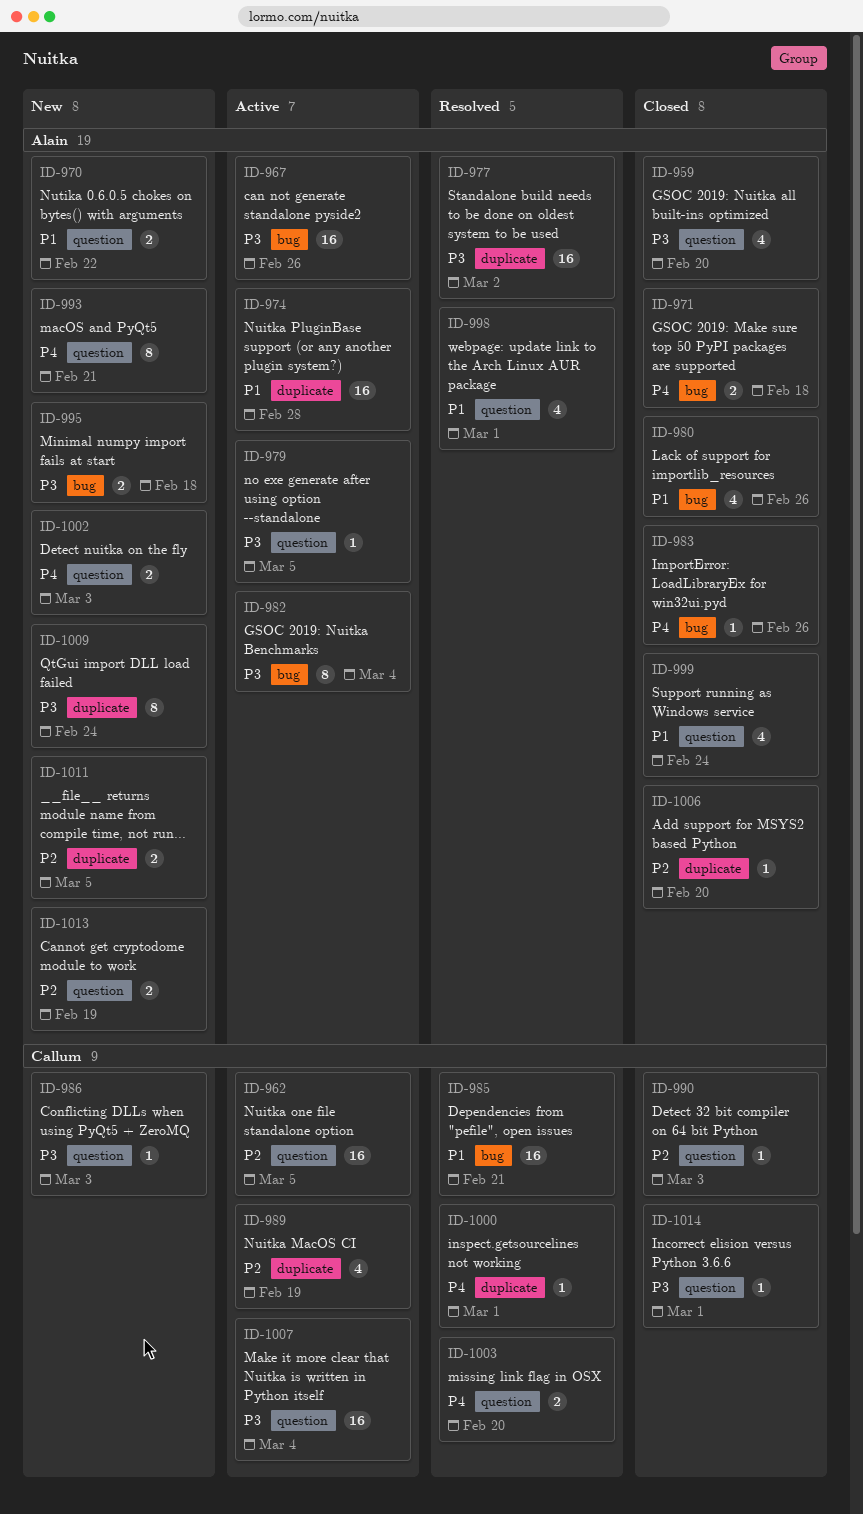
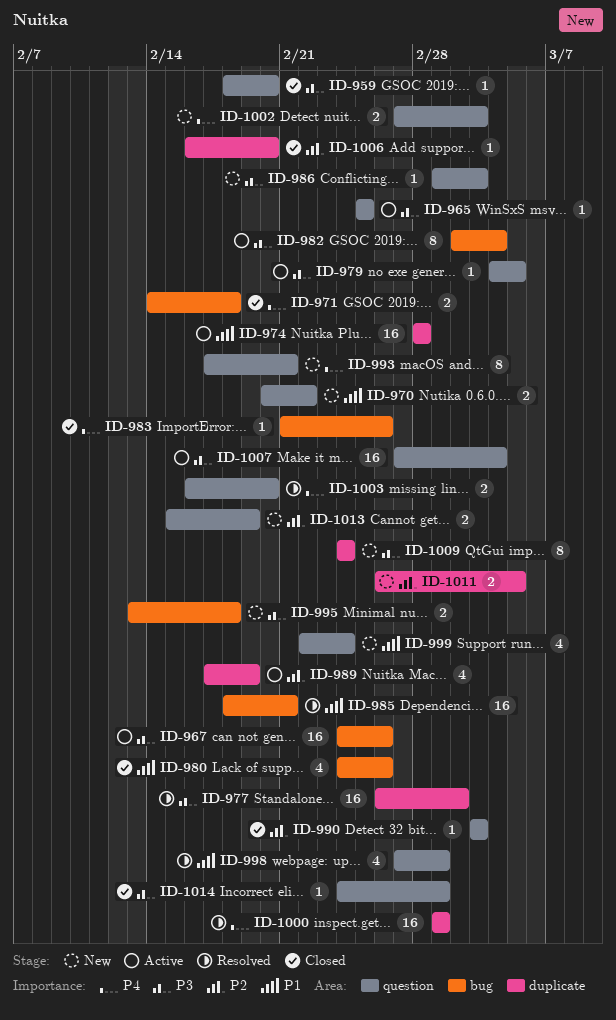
ID-959, estimate: 4 -> 1
ID-962: present -> none
ID-965: none -> present
ID-999, status: Closed -> New
ID-1000, estimate: 1 -> 16

